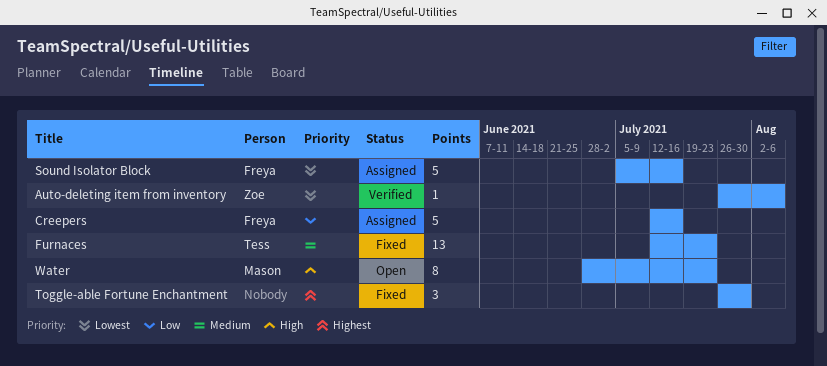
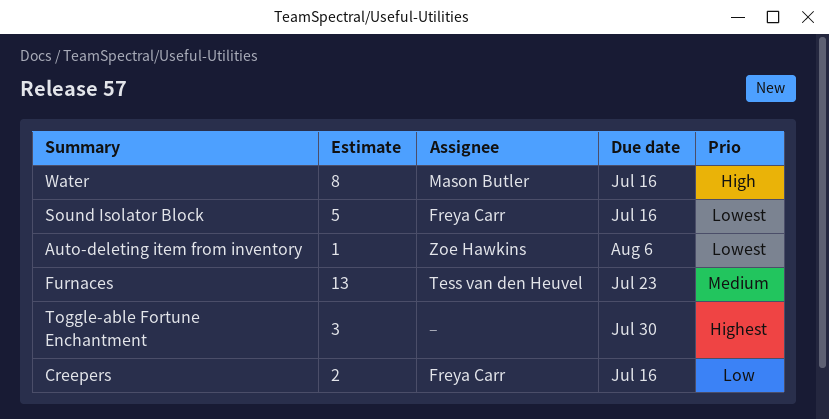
Creepers, estimate: 5 -> 2
Water, due: Jul 23 -> Jul 16

